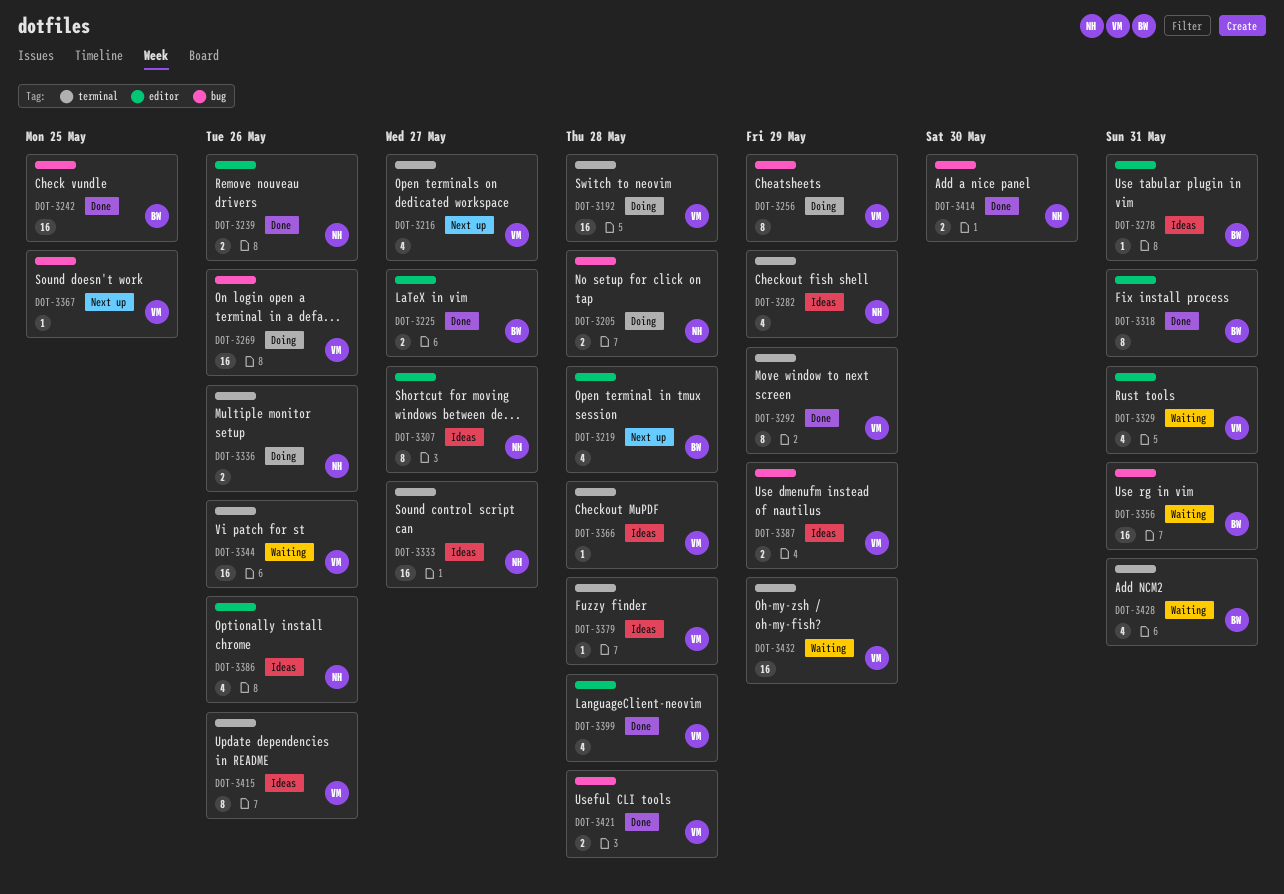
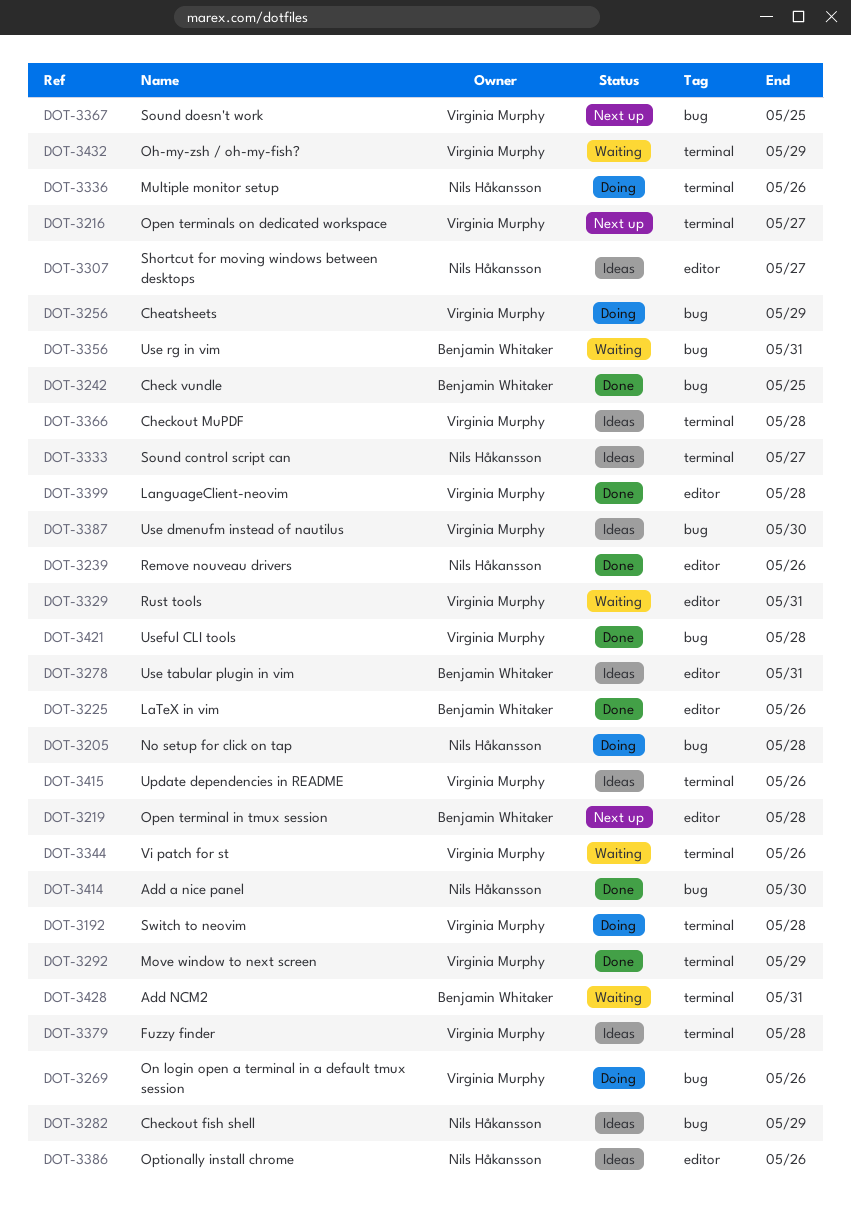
DOT-3225, due: May 27 -> May 26
DOT-3282, label: terminal -> bug
DOT-3318: present -> none
DOT-3387, due: May 29 -> May 30

